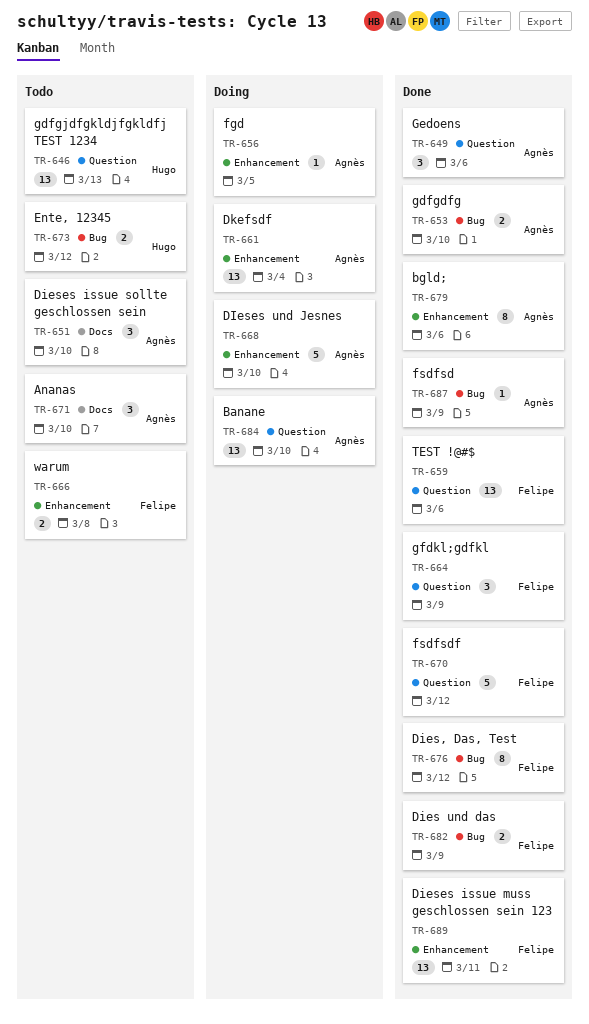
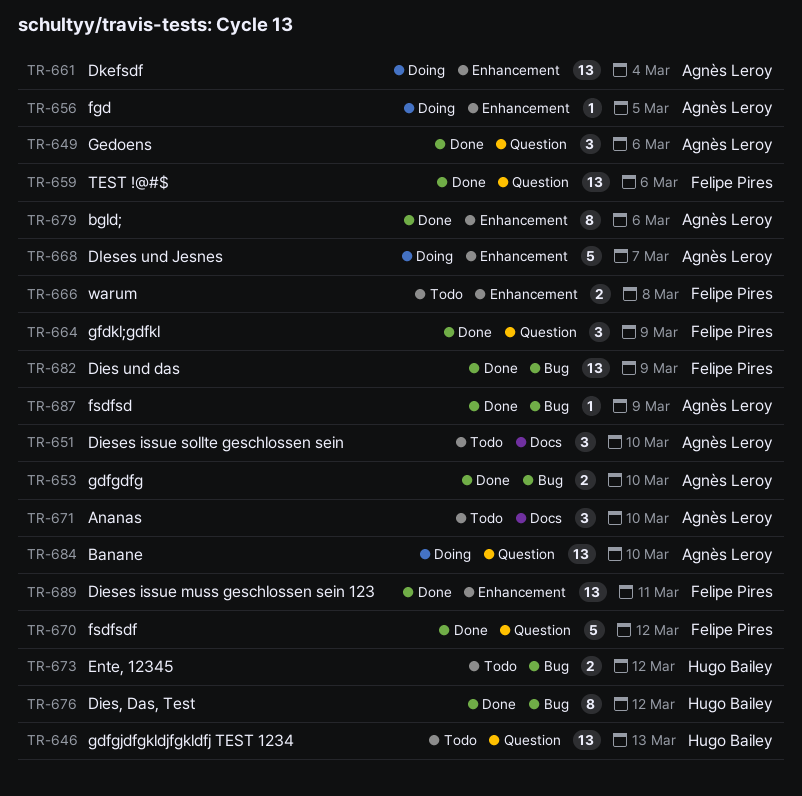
TR-668, due: Mar 10 -> Mar 7
TR-676, owner: Felipe Pires -> Hugo Bailey
TR-682, estimate: 2 -> 13

